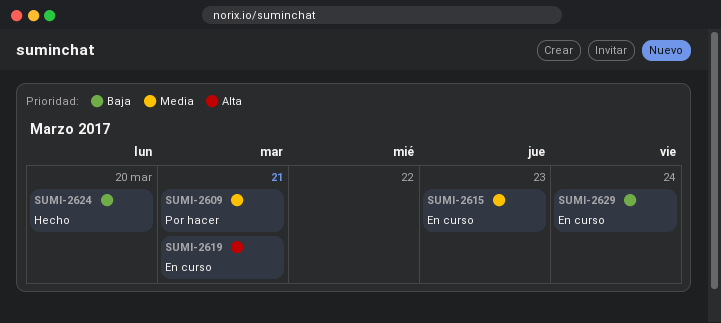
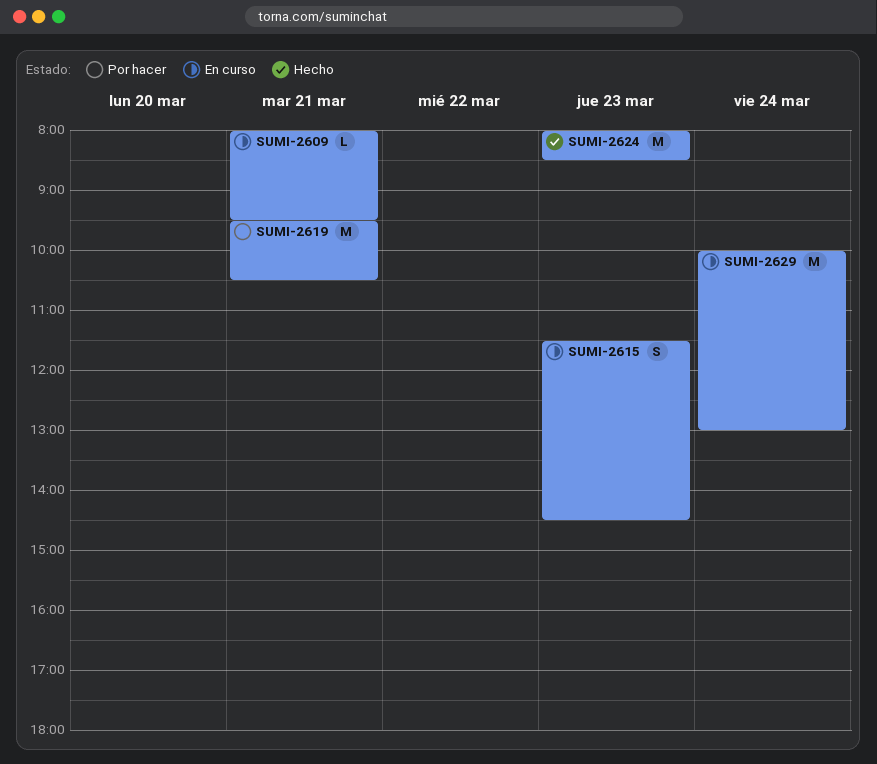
SUMI-2609, status: Por hacer -> En curso
SUMI-2619, status: En curso -> Por hacer
SUMI-2624, day: Mar 20 -> Mar 23

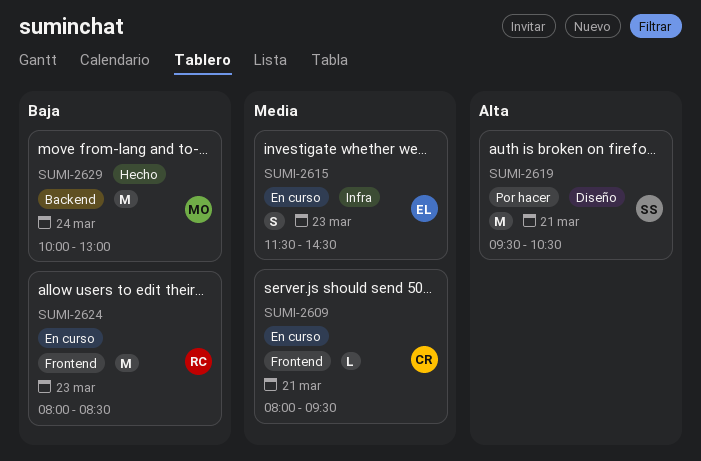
SUMI-2624, status: Hecho -> En curso
SUMI-2629, status: En curso -> Hecho

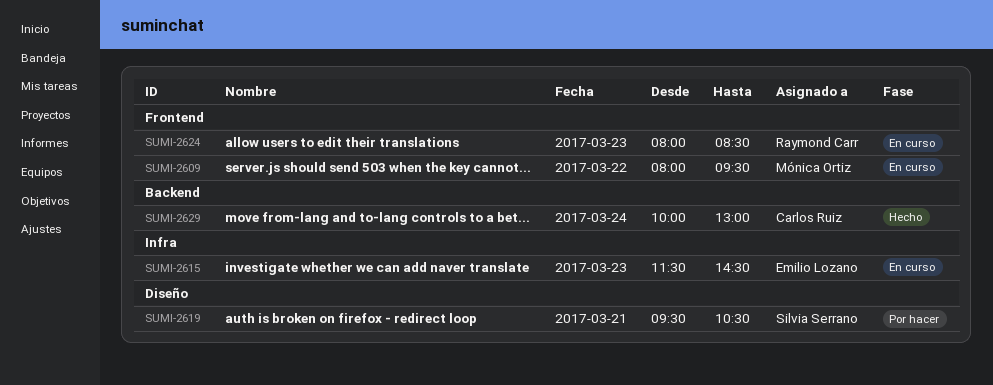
SUMI-2609, owner: Carlos Ruiz -> Mónica Ortiz
SUMI-2609, day: Mar 21 -> Mar 22
SUMI-2629, owner: Mónica Ortiz -> Carlos Ruiz

